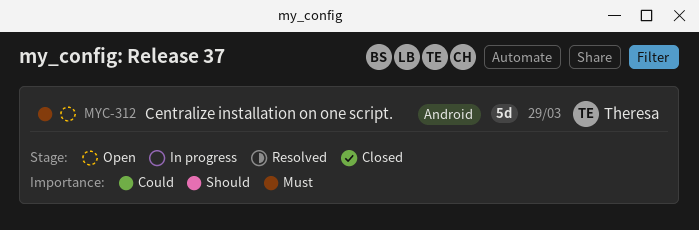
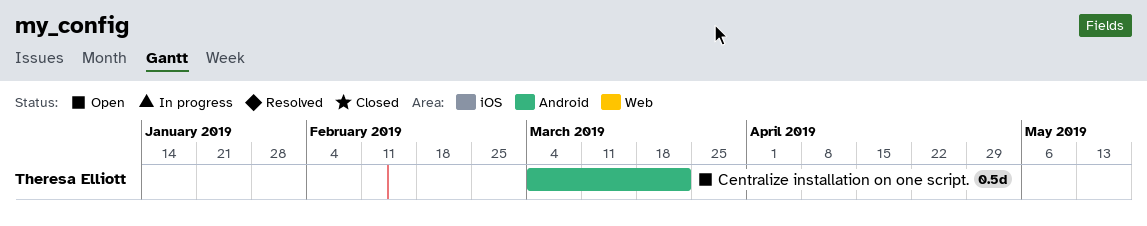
Centralize installation on one script., estimate: 5d -> 0.5d
Centralize installation on one script., due: Mar 29 -> Mar 22

